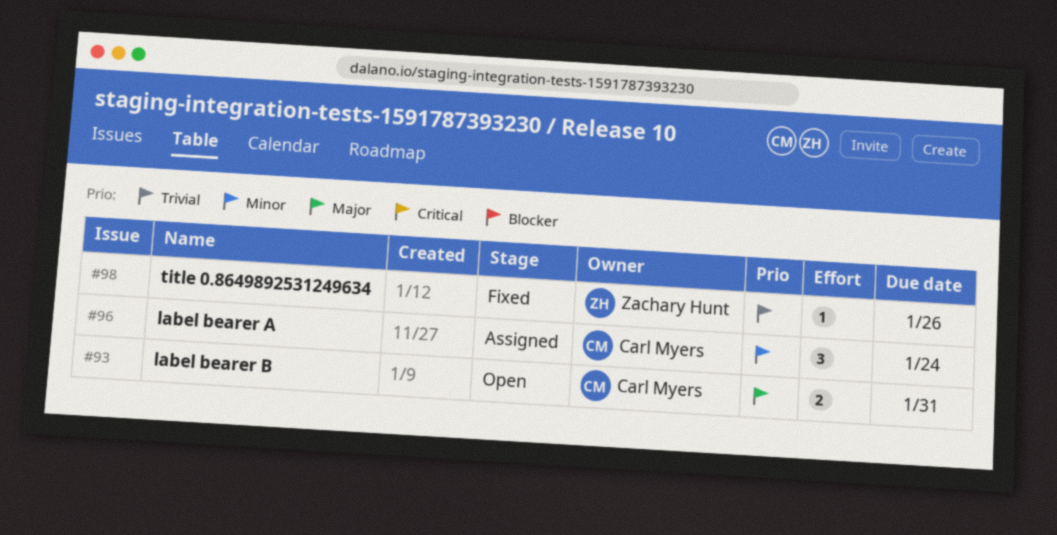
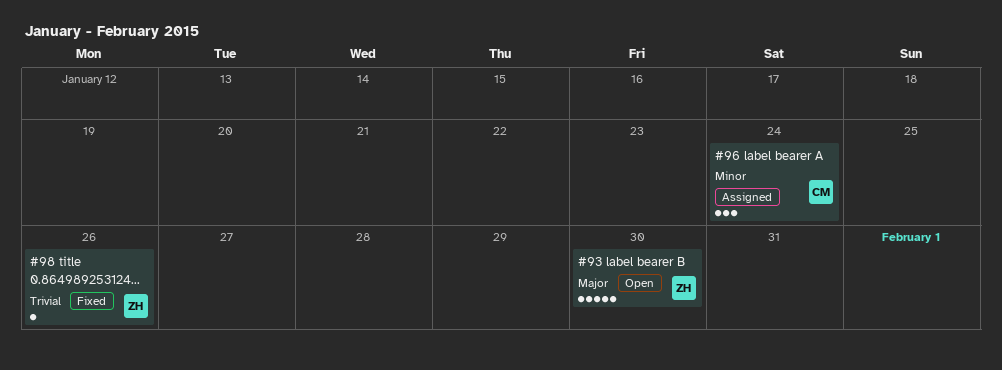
#93, owner: Carl Myers -> Zachary Hunt
#93, estimate: 2 -> 5
#93, due: Jan 31 -> Jan 30

